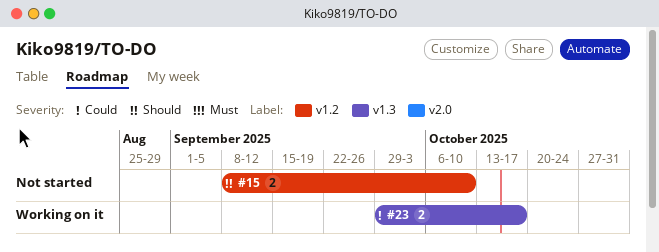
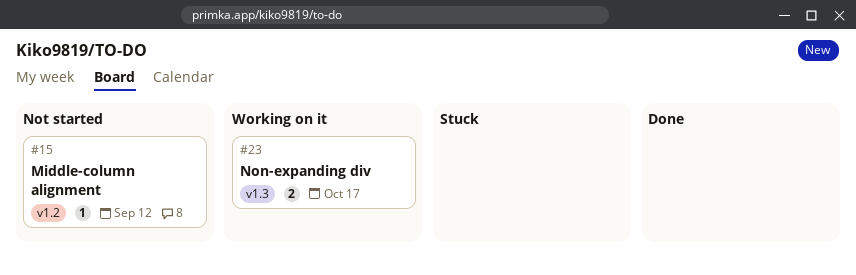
#15, estimate: 2 -> 1
#15, due: Oct 10 -> Sep 12

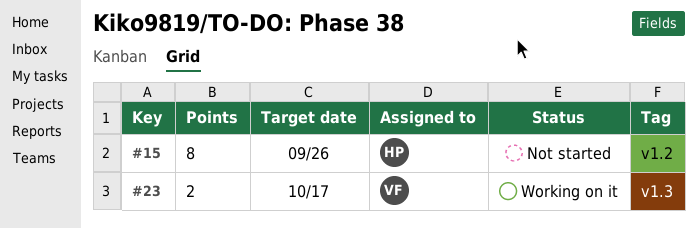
#15, estimate: 1 -> 8
#15, due: Sep 12 -> Sep 26

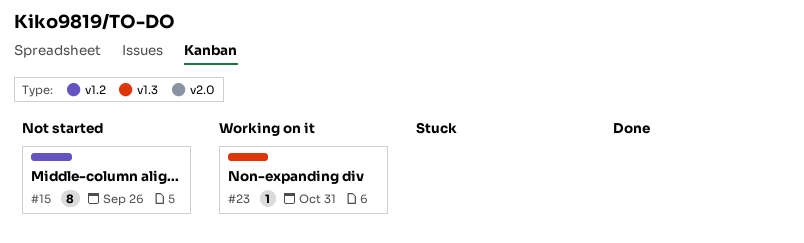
#23, estimate: 2 -> 1
#23, due: Oct 17 -> Oct 31

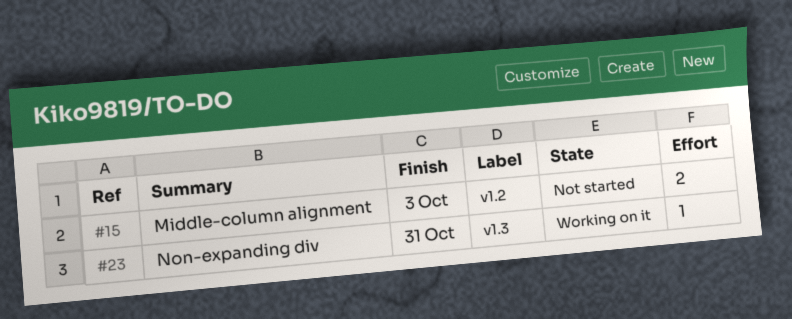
#15, estimate: 8 -> 2
#15, due: Sep 26 -> Oct 3

